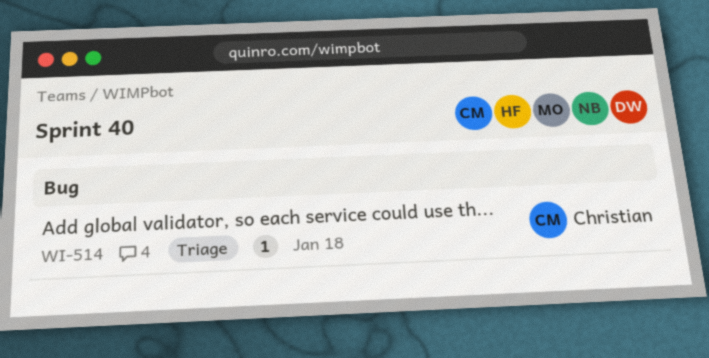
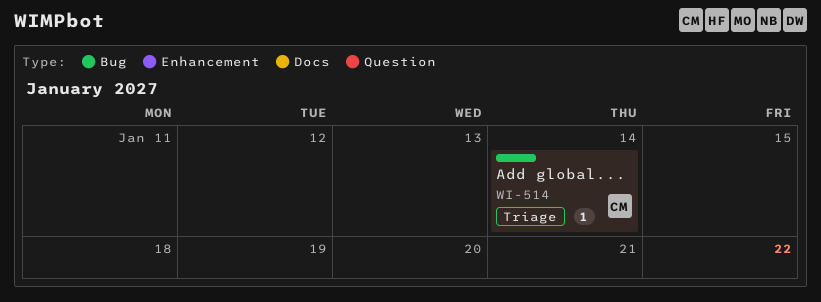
WI-514, due: Jan 18 -> Jan 14

